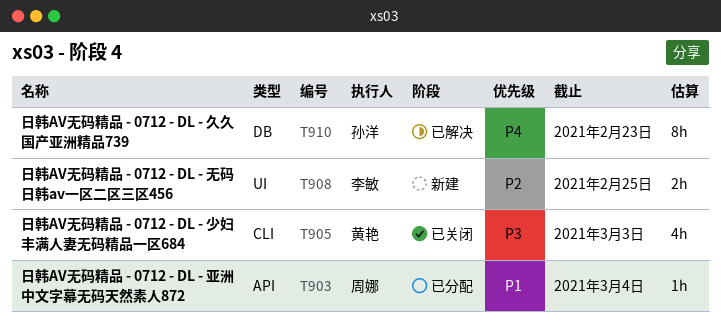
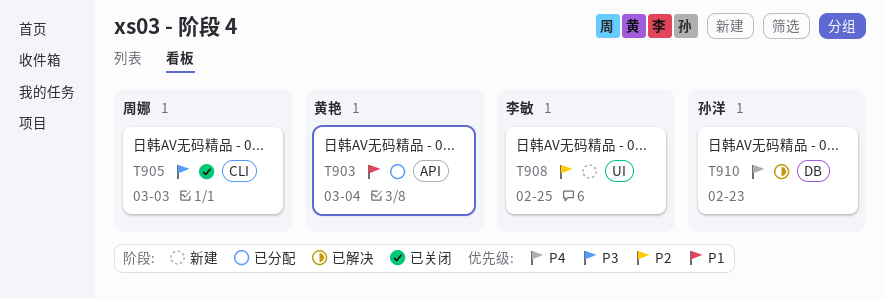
T903, owner: 周娜 -> 黄艳
T905, owner: 黄艳 -> 周娜

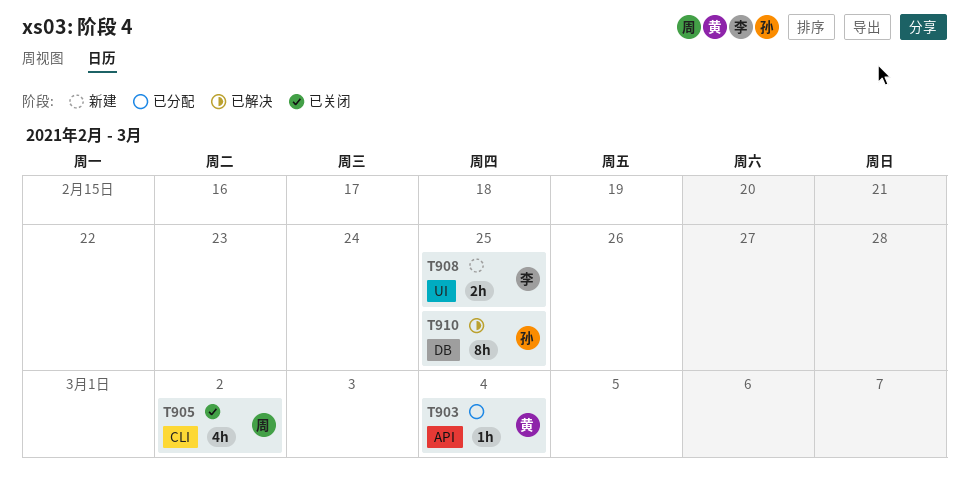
T905, due: Mar 3 -> Mar 2
T910, due: Feb 23 -> Feb 25

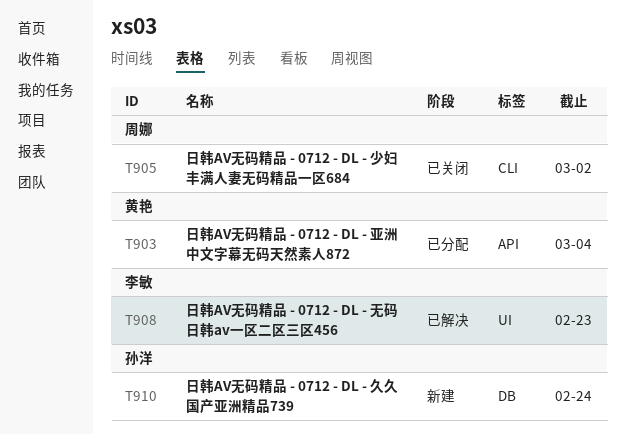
T908, status: 新建 -> 已解决
T908, due: Feb 25 -> Feb 23
T910, status: 已解决 -> 新建
T910, due: Feb 25 -> Feb 24

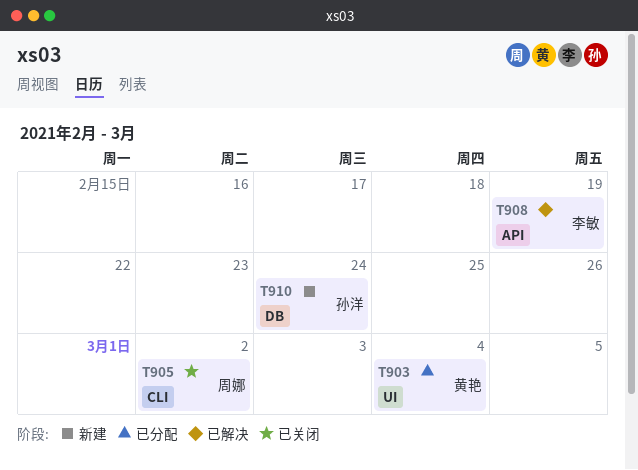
T903, label: API -> UI
T908, label: UI -> API
T908, due: Feb 23 -> Feb 19

